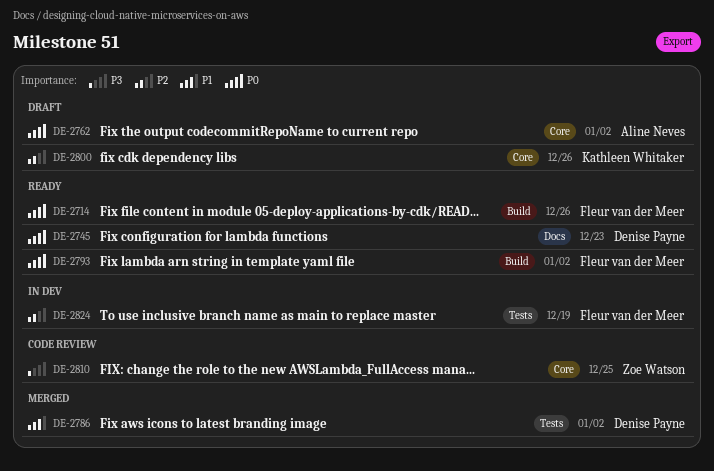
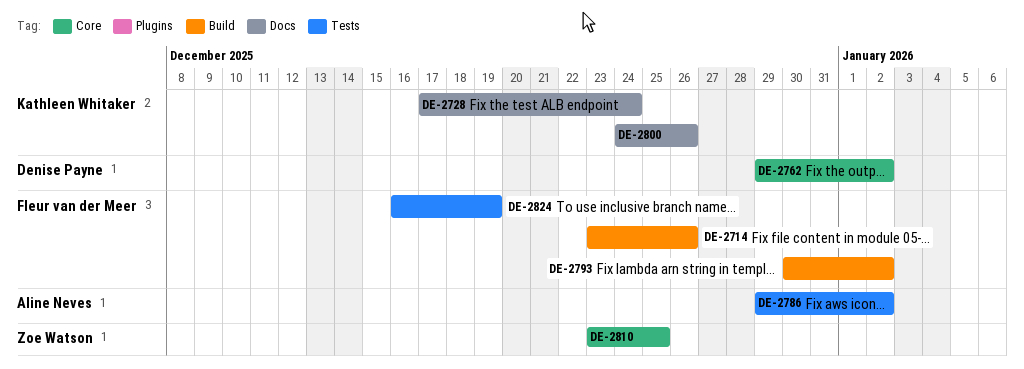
DE-2728: none -> present
DE-2745: present -> none
DE-2762, owner: Aline Neves -> Denise Payne
DE-2786, owner: Denise Payne -> Aline Neves
DE-2800, label: Core -> Docs

